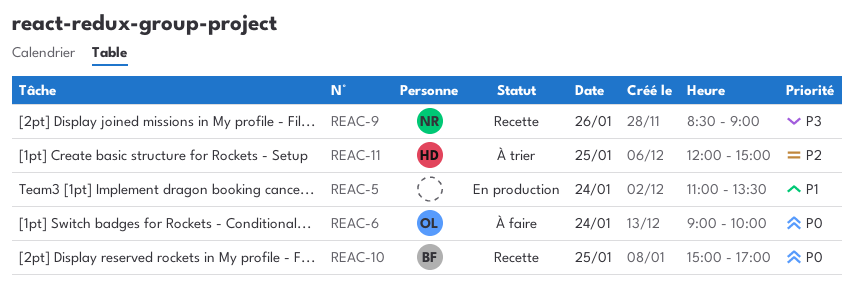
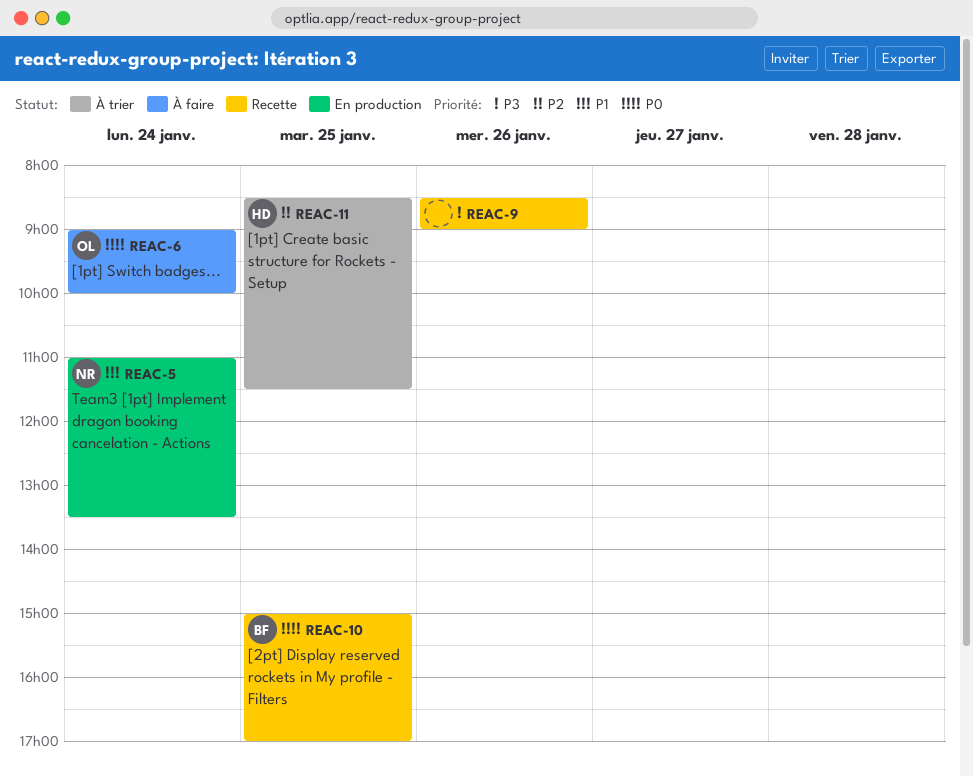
REAC-5, owner: none -> NR
REAC-9, owner: NR -> none
REAC-11, begins: 12:00 -> 08:30
REAC-11, ends: 15:00 -> 11:30

